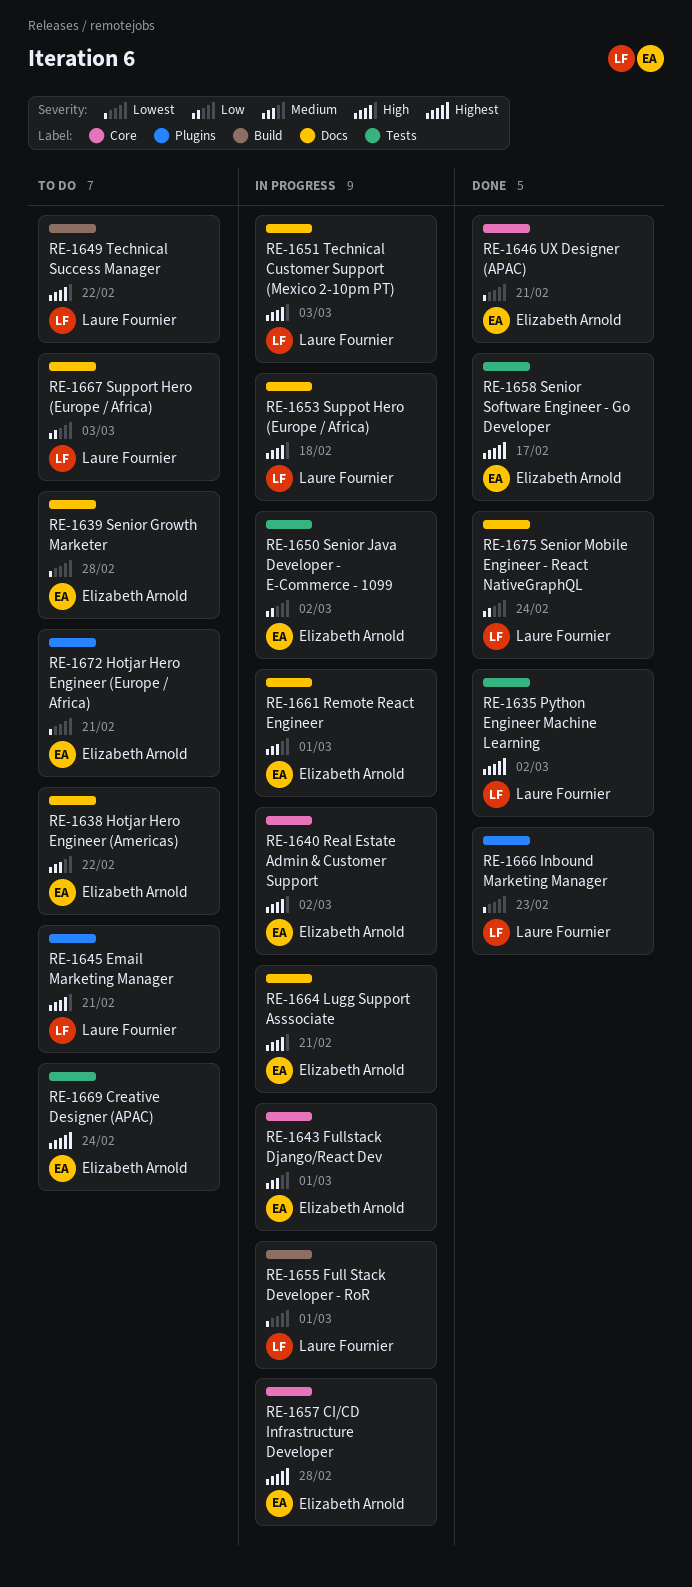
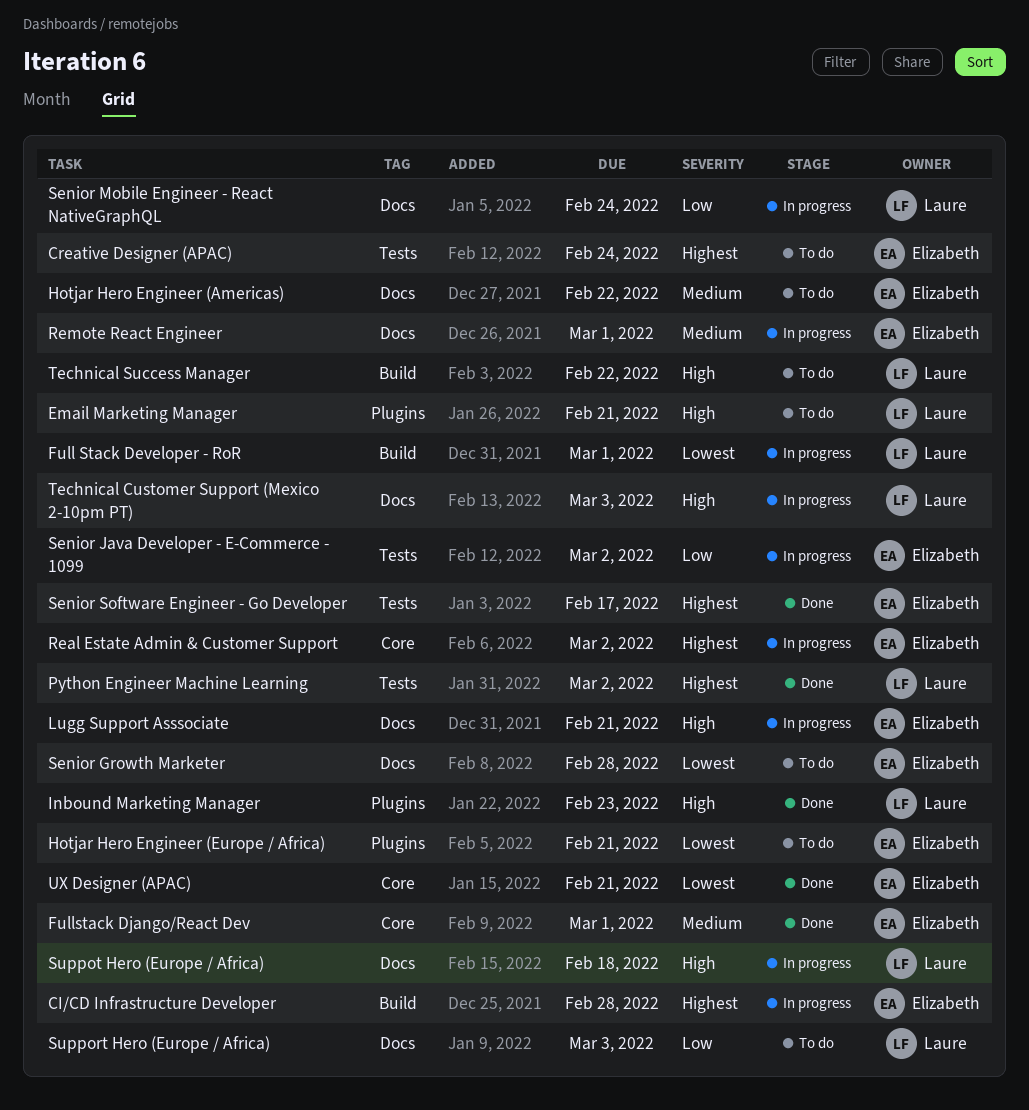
CI/CD Infrastructure Developer, label: Core -> Build
Fullstack Django/React Dev, status: In progress -> Done
Inbound Marketing Manager, priority: Lowest -> High
Real Estate Admin & Customer Support, priority: High -> Highest
Senior Mobile Engineer - React NativeGraphQL, status: Done -> In progress

